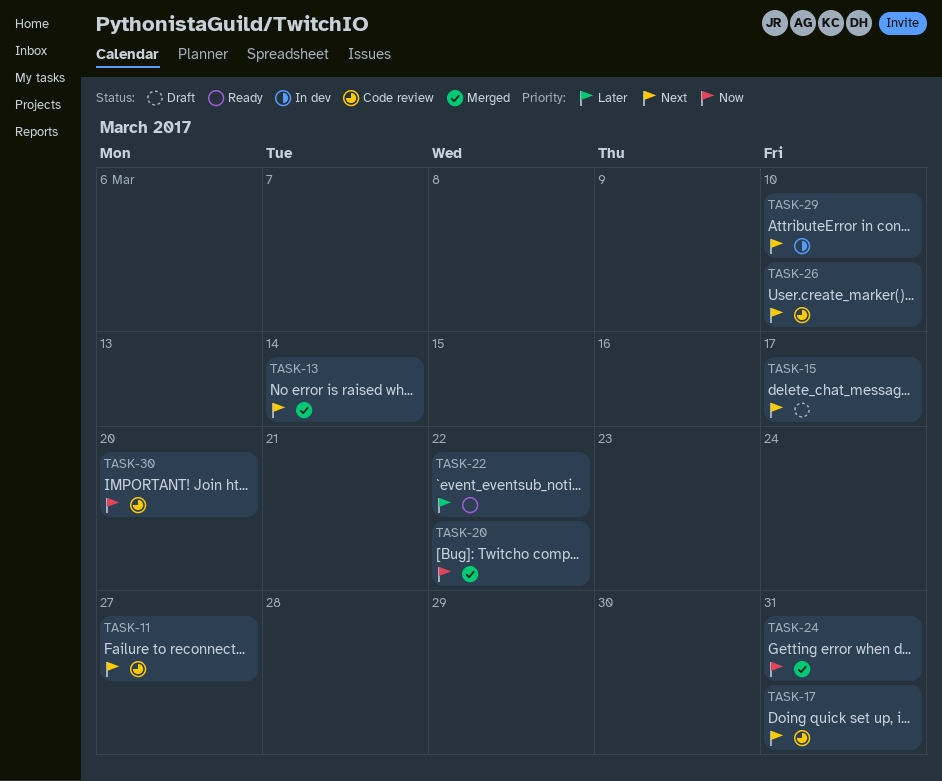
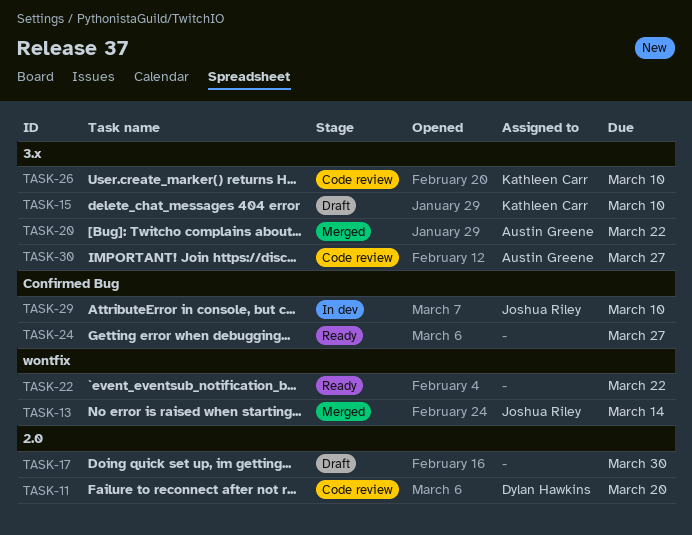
TASK-11, due: Mar 27 -> Mar 20
TASK-15, due: Mar 17 -> Mar 10
TASK-17, status: Code review -> Draft
TASK-17, due: Mar 31 -> Mar 30
TASK-24, status: Merged -> Ready
TASK-24, due: Mar 31 -> Mar 27
TASK-30, due: Mar 20 -> Mar 27

